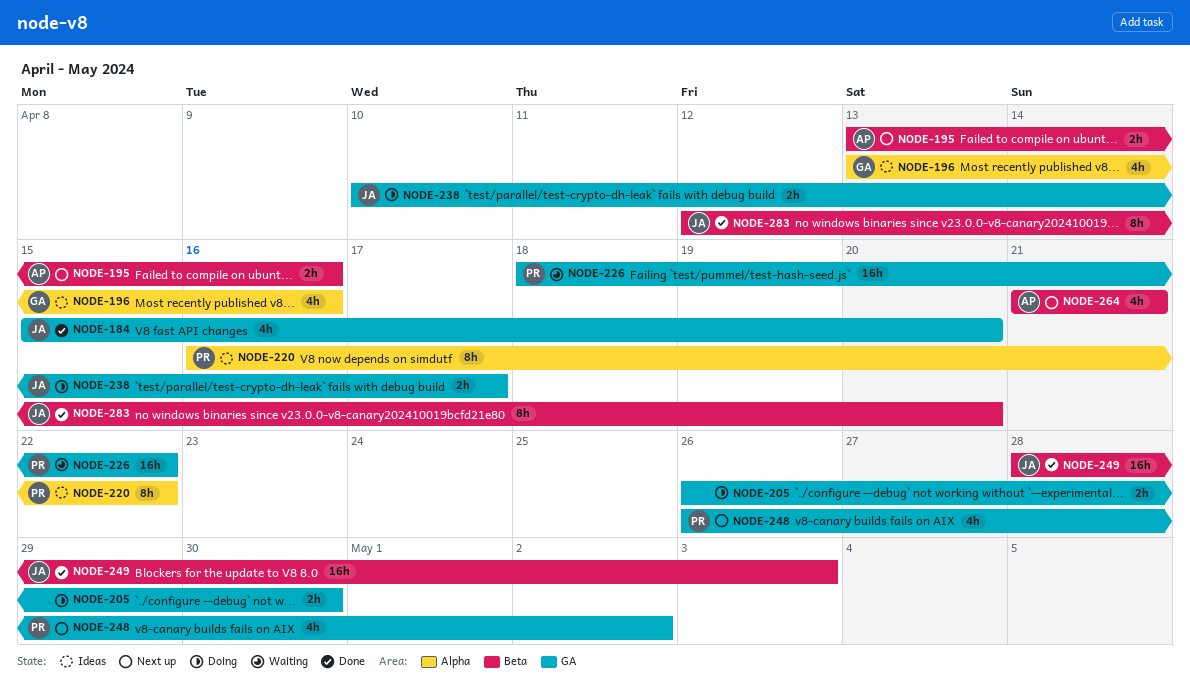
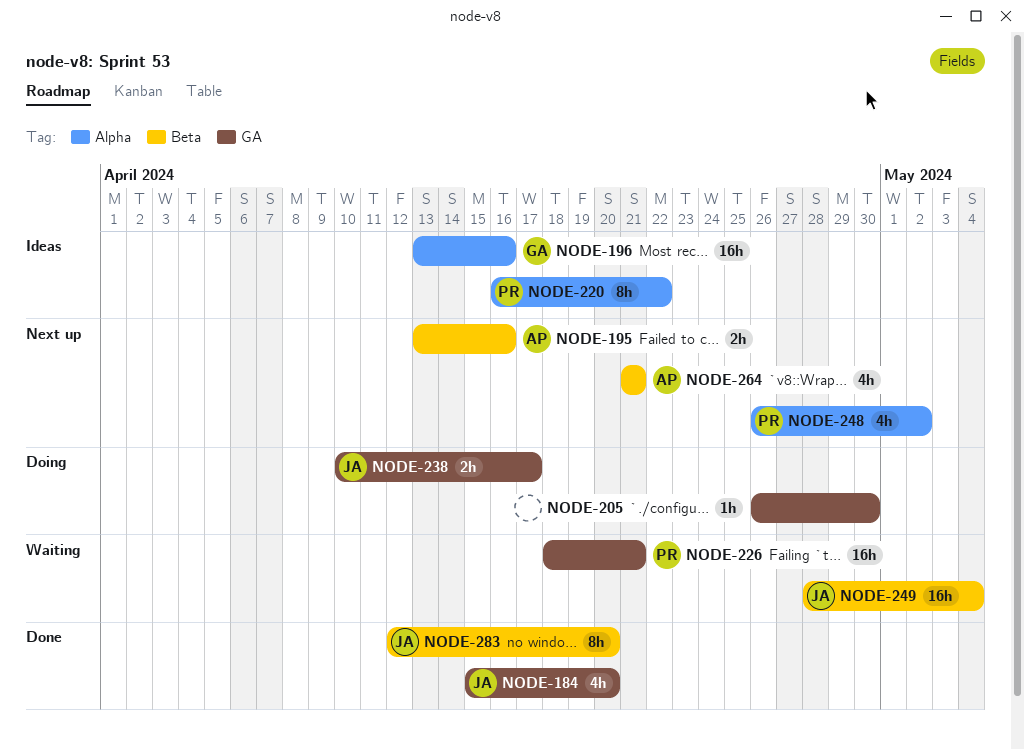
NODE-196, estimate: 4h -> 16h
NODE-205, estimate: 2h -> 1h
NODE-226, due: Apr 22 -> Apr 21
NODE-248, label: GA -> Alpha
NODE-249, status: Done -> Waiting
NODE-249, due: May 3 -> May 4

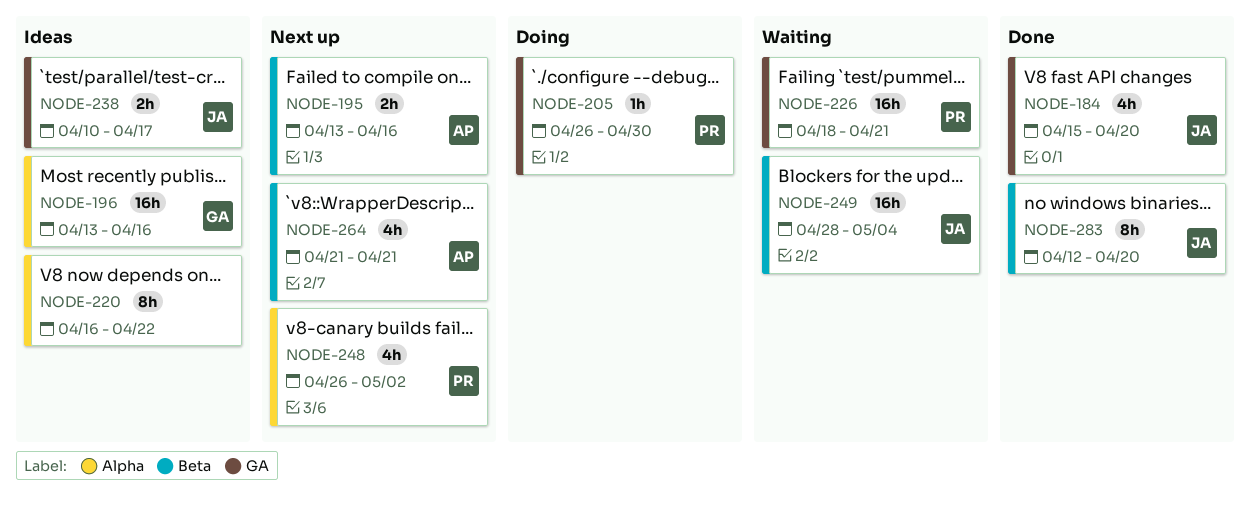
NODE-205, owner: none -> PR
NODE-220, owner: PR -> none
NODE-238, status: Doing -> Ideas

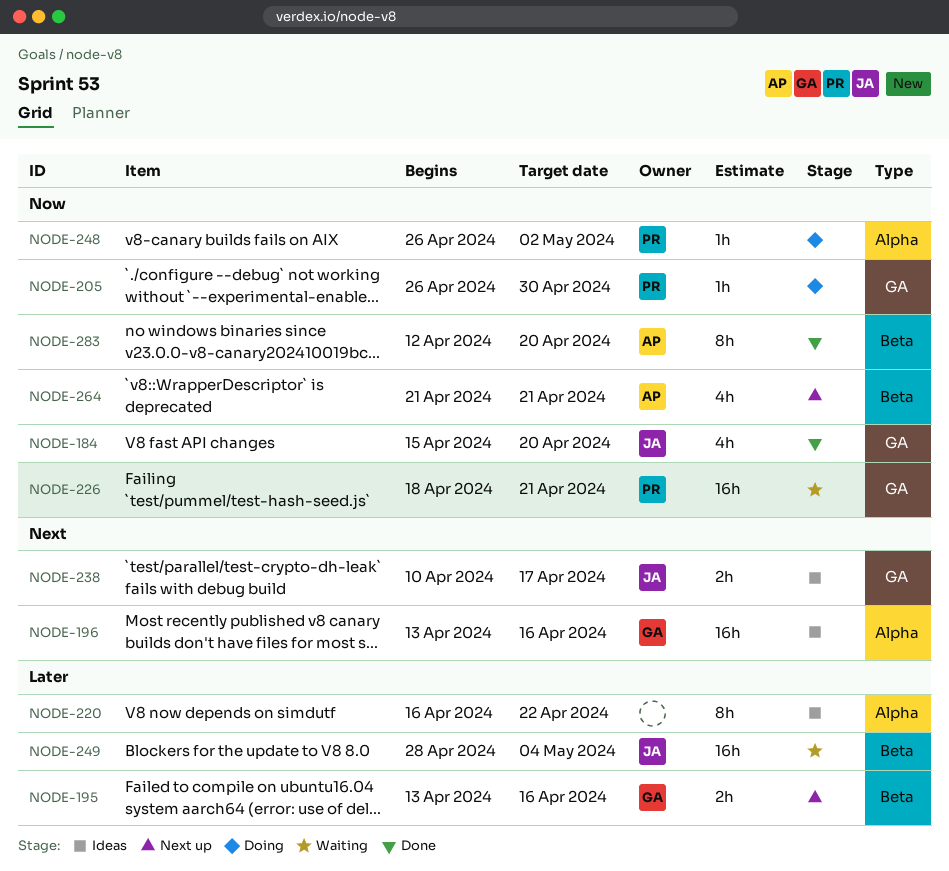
NODE-195, owner: AP -> GA
NODE-248, status: Next up -> Doing
NODE-248, estimate: 4h -> 1h
NODE-283, owner: JA -> AP

